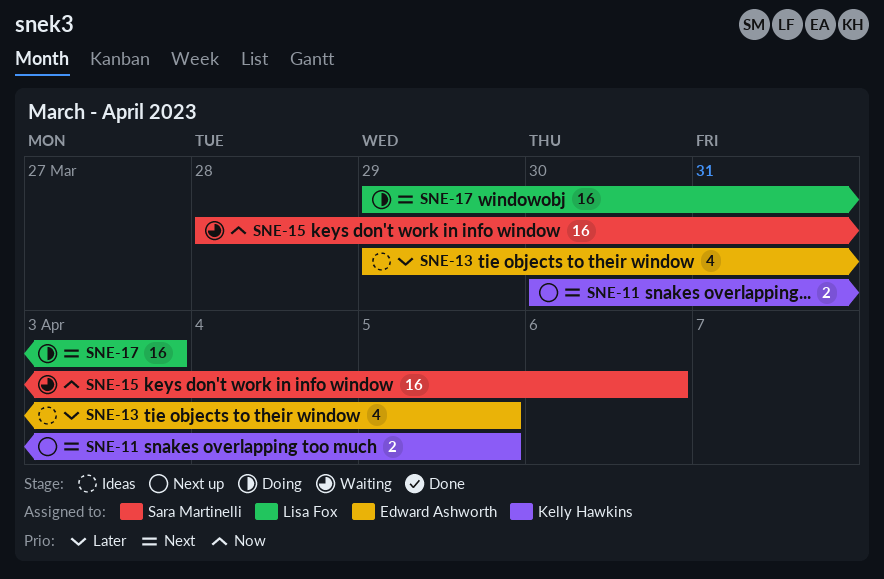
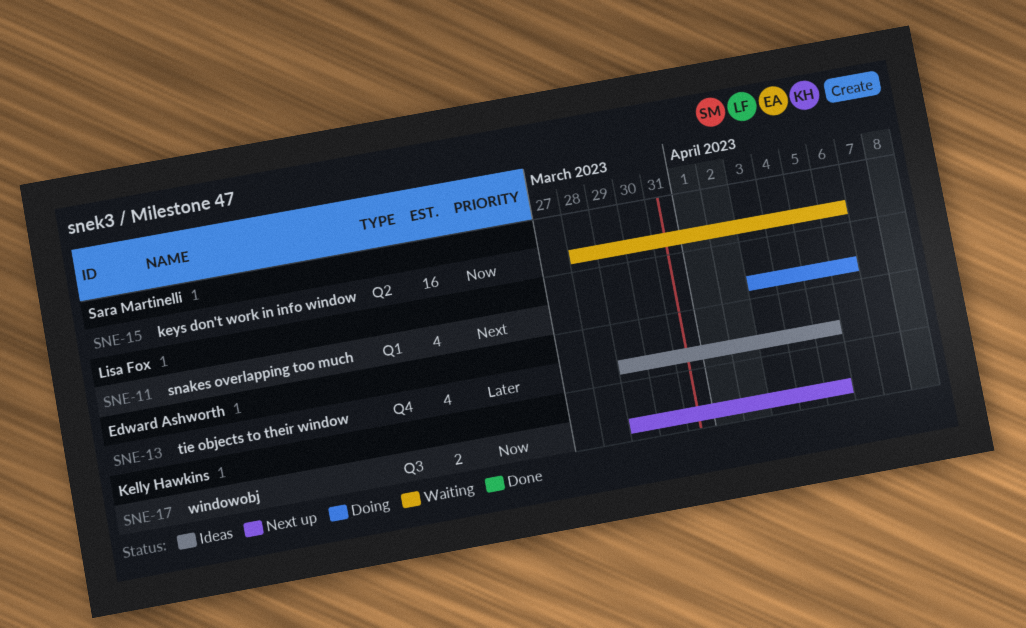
SNE-11, status: Next up -> Doing
SNE-11, owner: Kelly Hawkins -> Lisa Fox
SNE-11, estimate: 2 -> 4
SNE-11, start: Mar 30 -> Apr 3
SNE-11, due: Apr 5 -> Apr 6
SNE-17, status: Doing -> Next up
SNE-17, owner: Lisa Fox -> Kelly Hawkins
SNE-17, priority: Next -> Now
SNE-17, estimate: 16 -> 2
SNE-17, due: Apr 3 -> Apr 5

